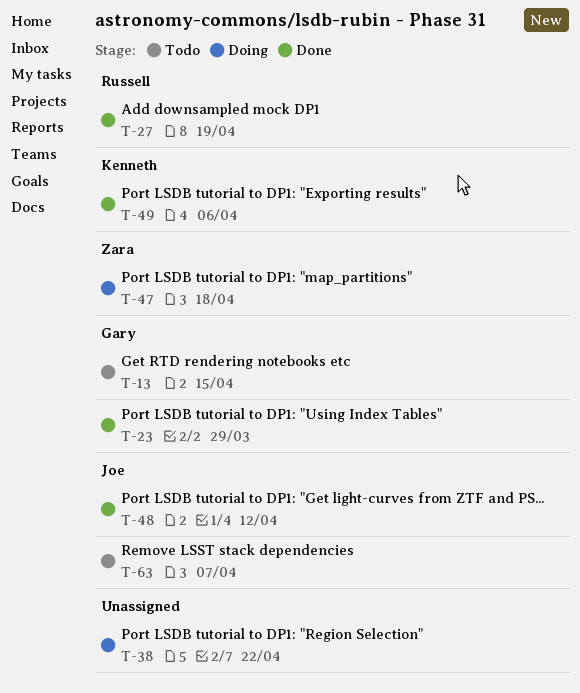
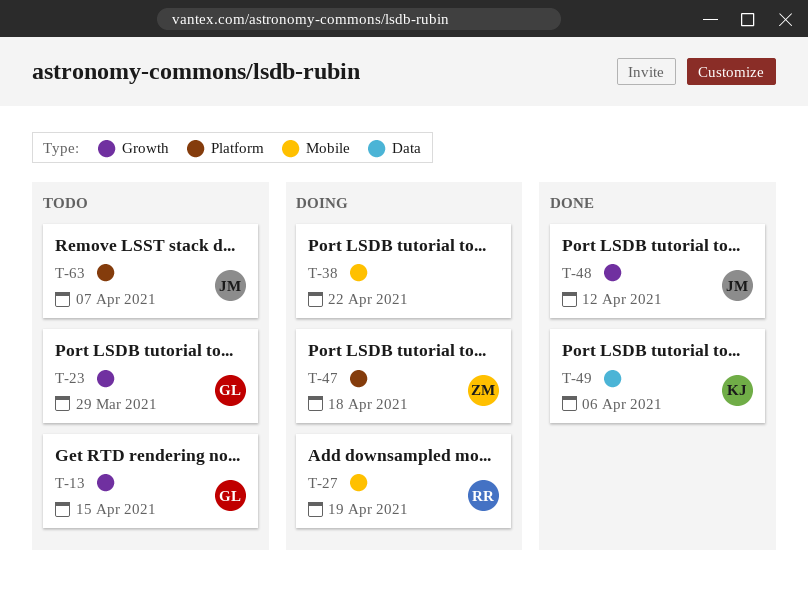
T-23, status: Done -> Todo
T-27, status: Done -> Doing

